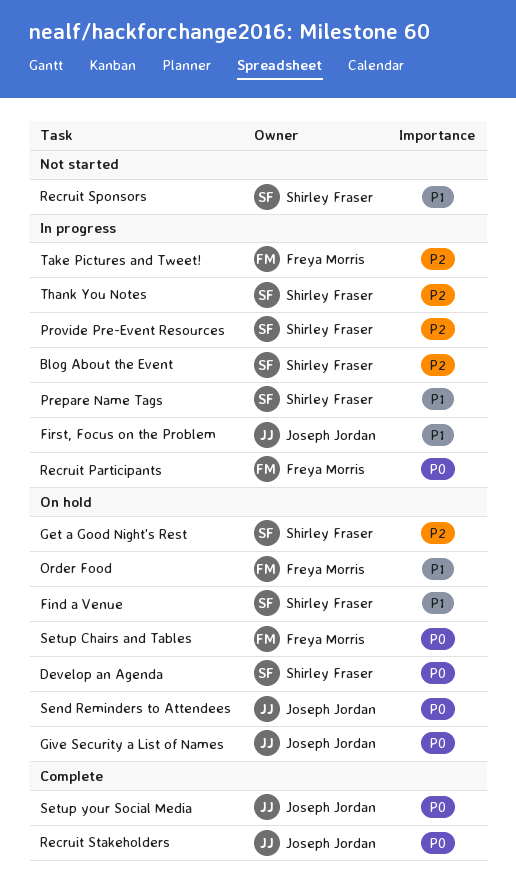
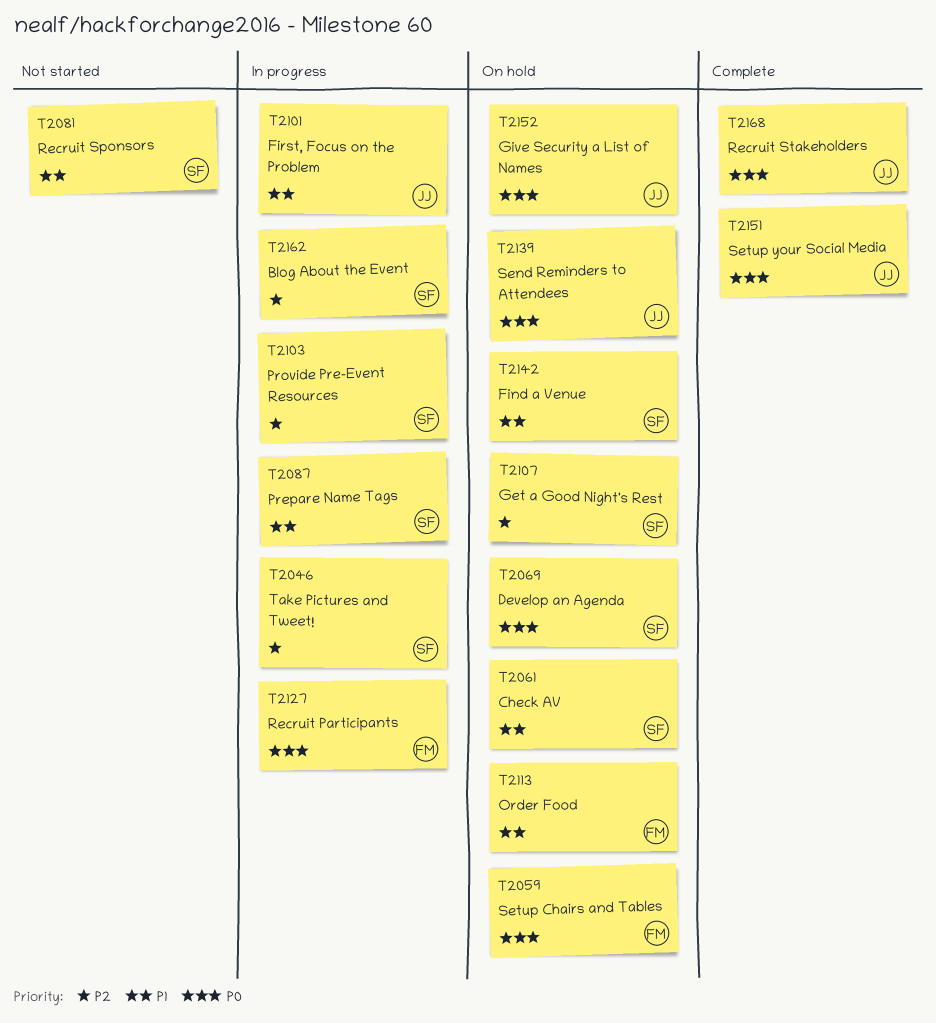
Check AV: none -> present
Take Pictures and Tweet!, owner: Freya Morris -> Shirley Fraser
Thank You Notes: present -> none

